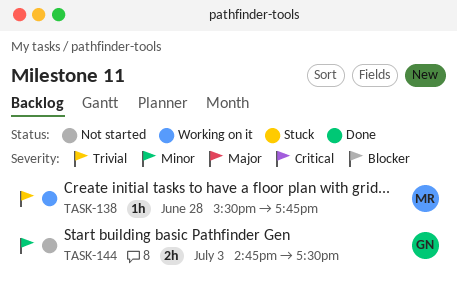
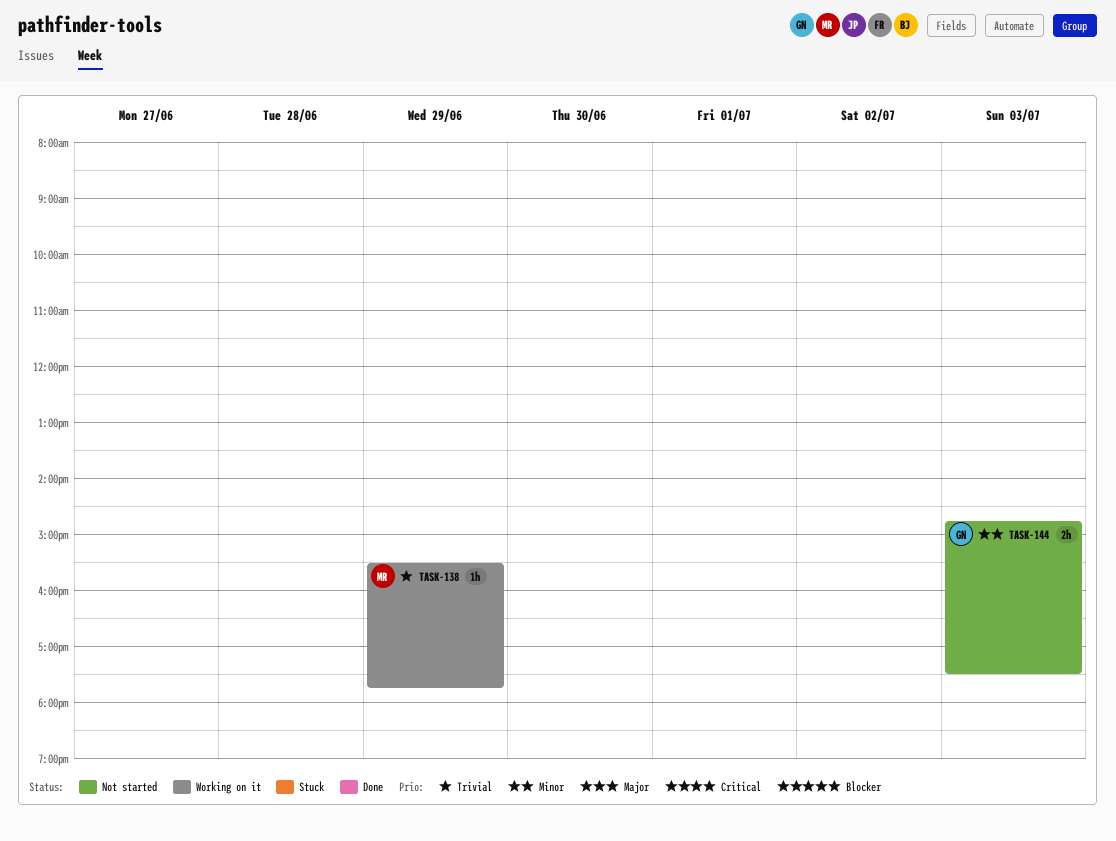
TASK-138, day: Jun 28 -> Jun 29

